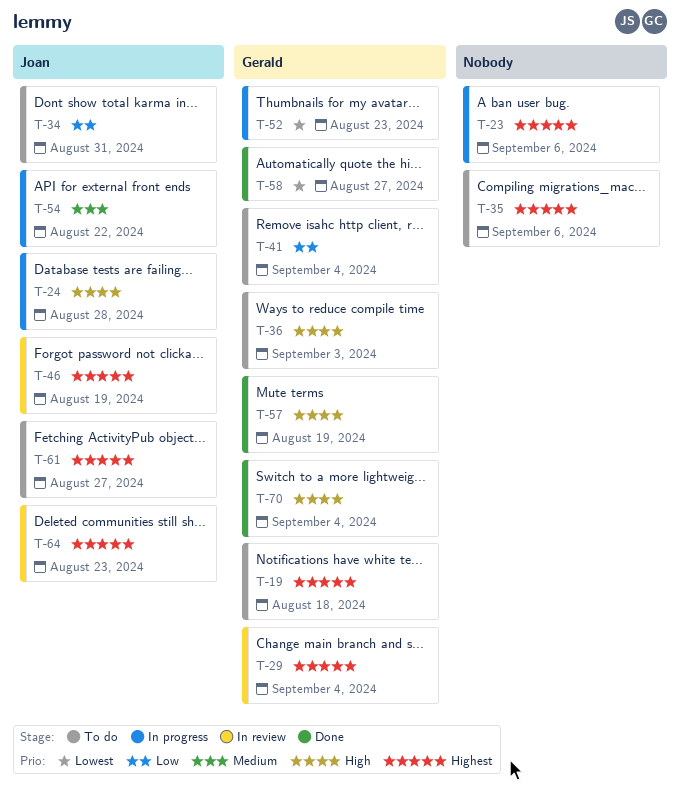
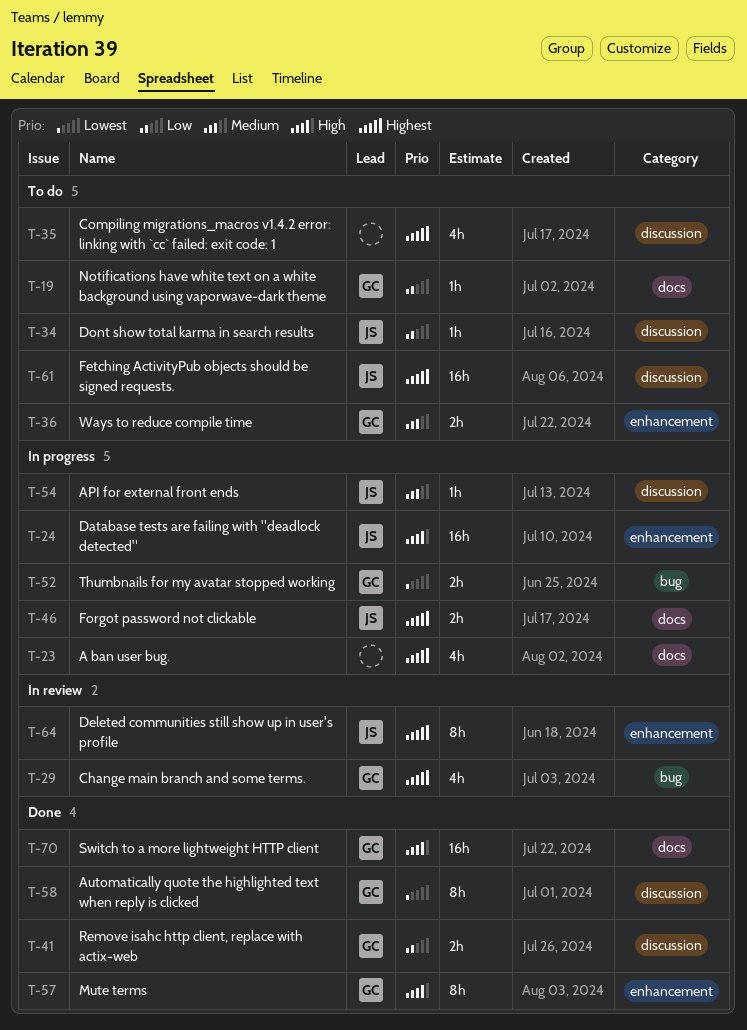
T-19, priority: Highest -> Low
T-36, priority: High -> Medium
T-41, status: To do -> Done
T-46, status: In review -> In progress

